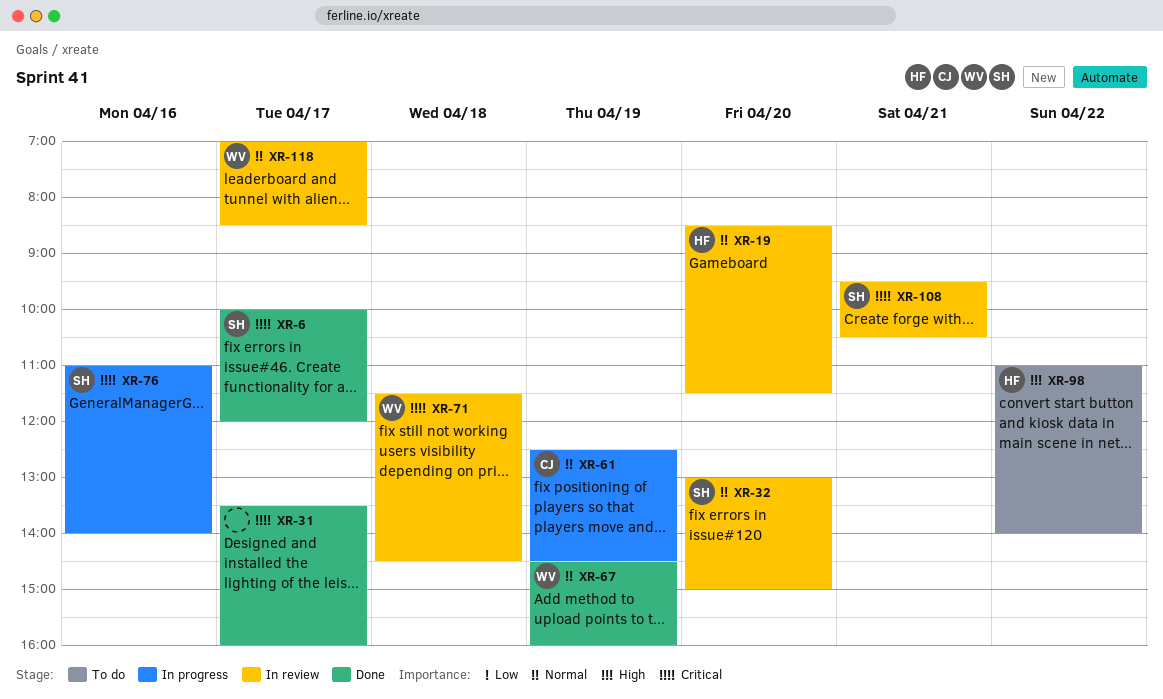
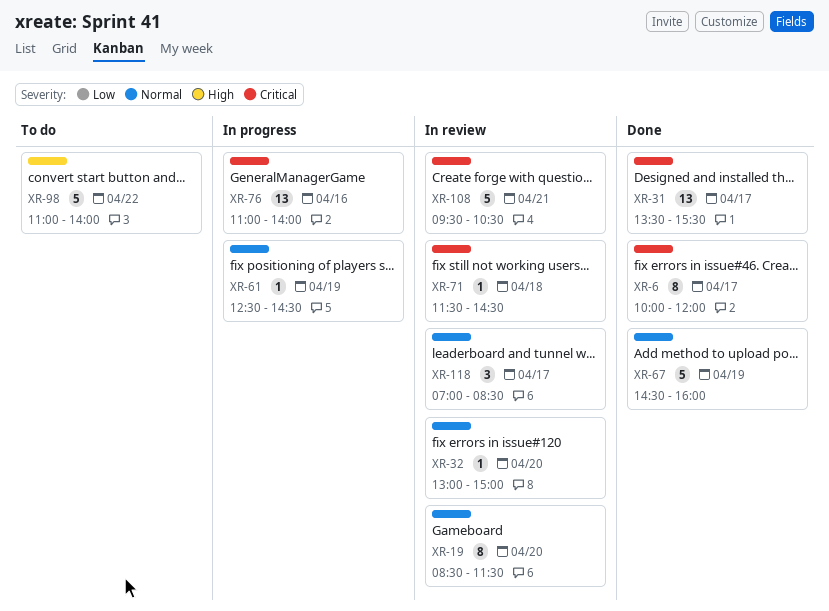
XR-31, ends: 16:00 -> 15:30

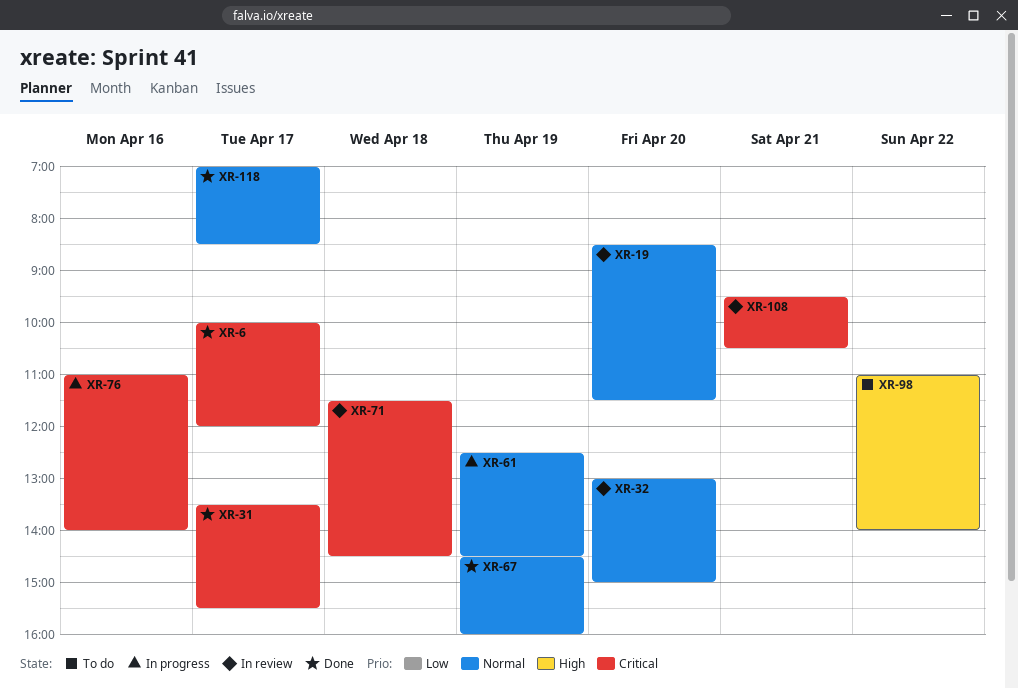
XR-118, status: In review -> Done

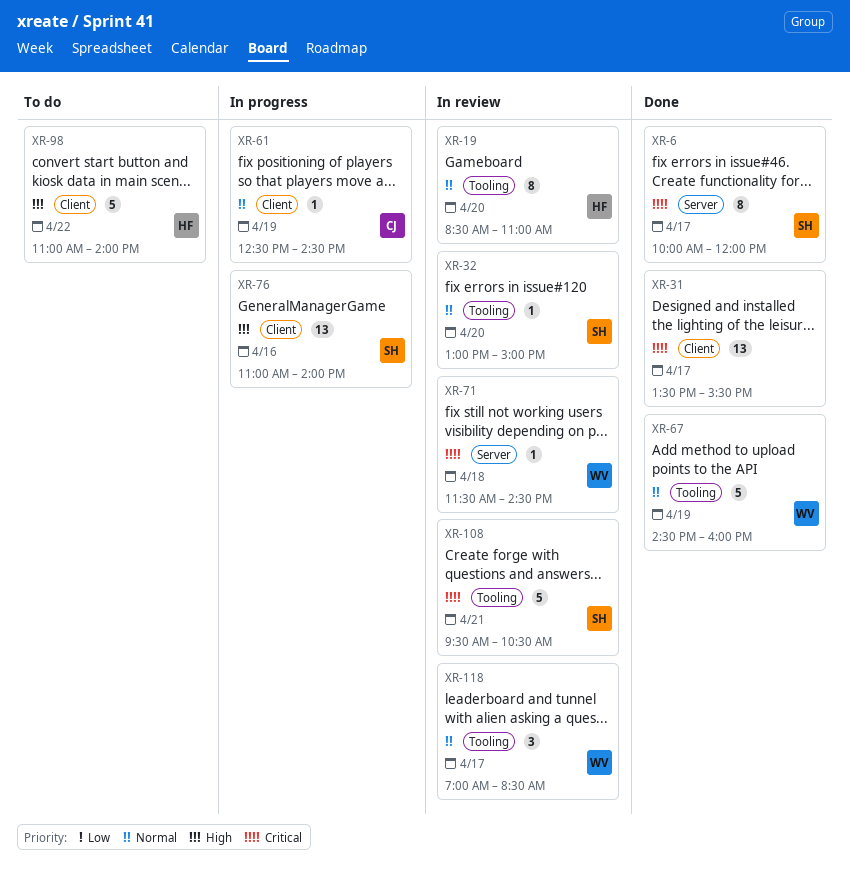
XR-19, ends: 11:30 -> 11:00
XR-76, priority: Critical -> High
XR-118, status: Done -> In review

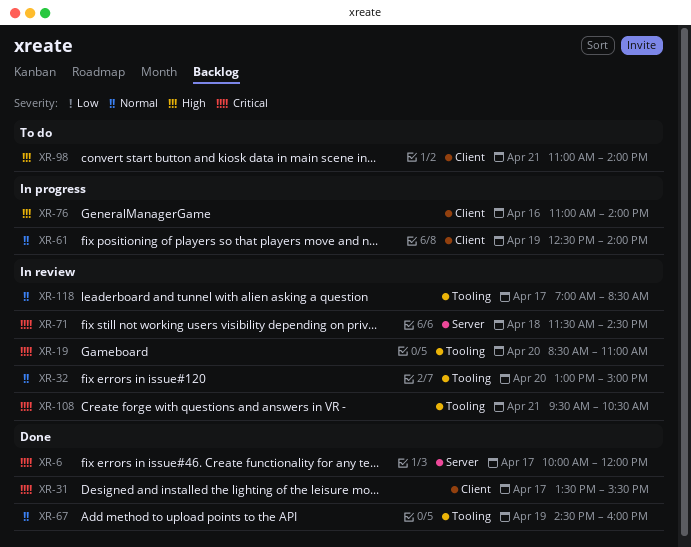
XR-19, priority: Normal -> Critical
XR-61, ends: 14:30 -> 14:00
XR-98, day: Apr 22 -> Apr 21

